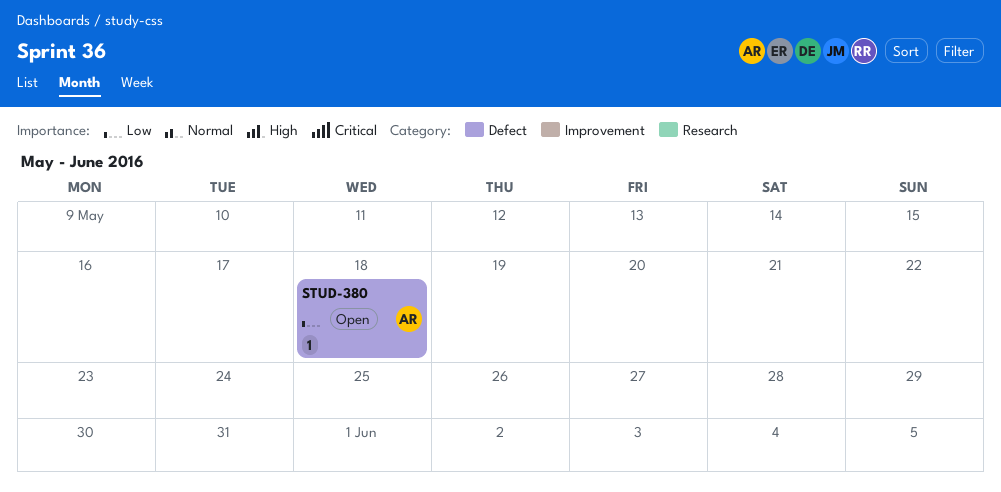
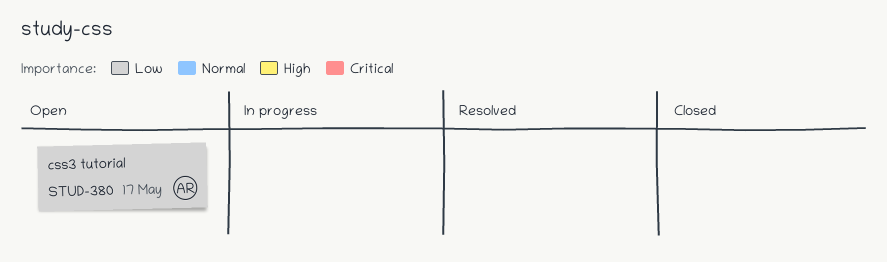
STUD-380, due: May 18 -> May 17

